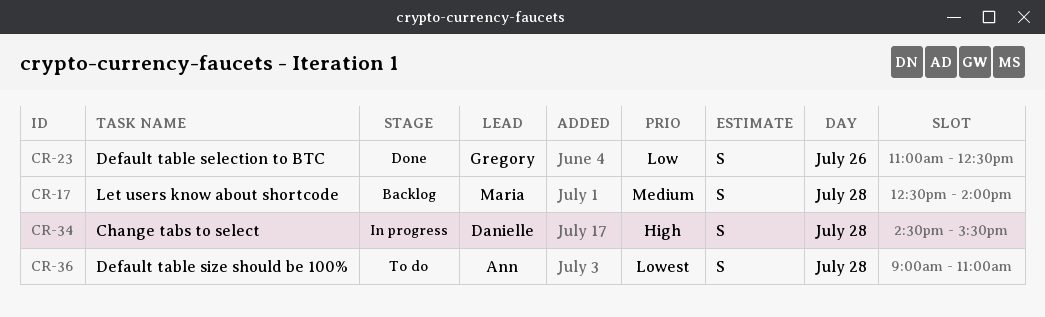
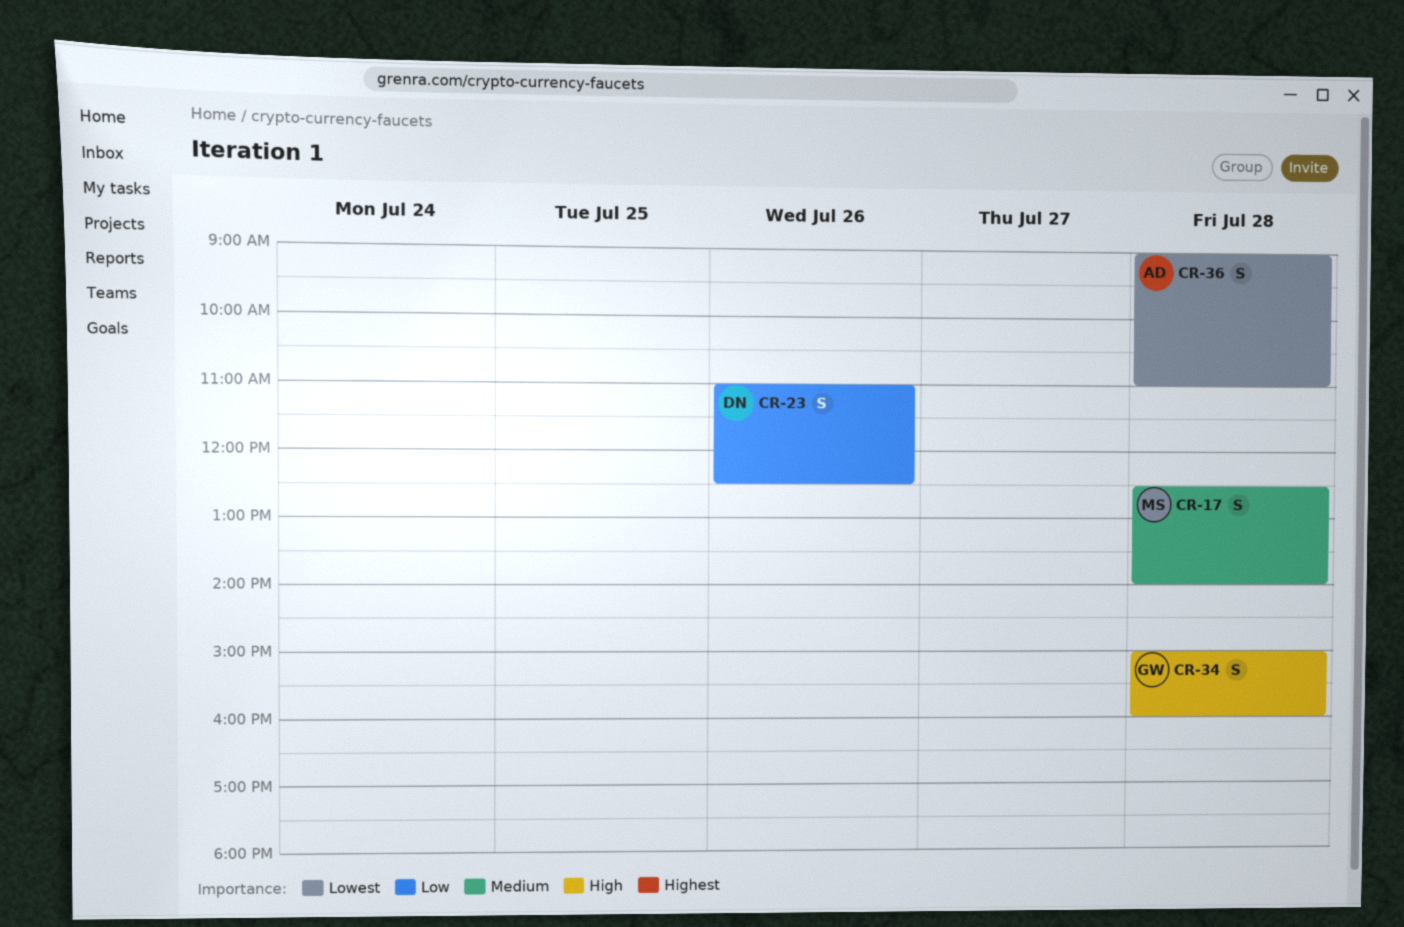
CR-23, owner: Gregory -> Danielle
CR-34, owner: Danielle -> Gregory
CR-34, begins: 14:30 -> 15:00
CR-34, ends: 15:30 -> 16:00

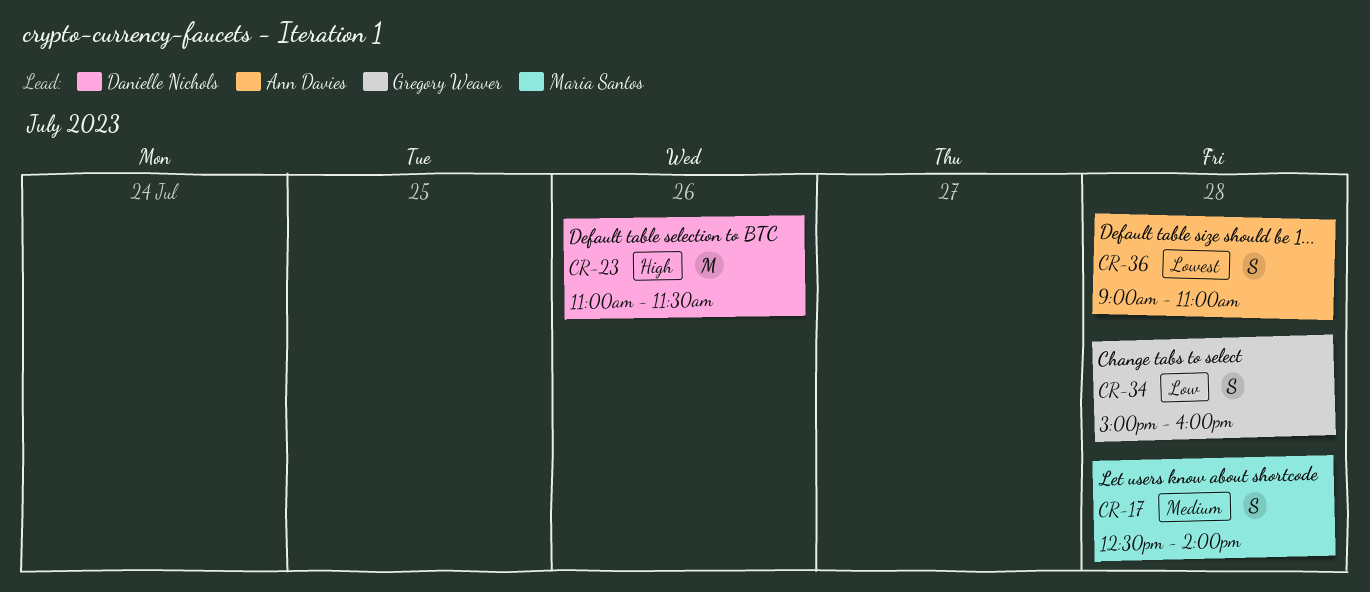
CR-23, priority: Low -> High
CR-23, estimate: S -> M
CR-23, ends: 12:30 -> 11:30
CR-34, priority: High -> Low

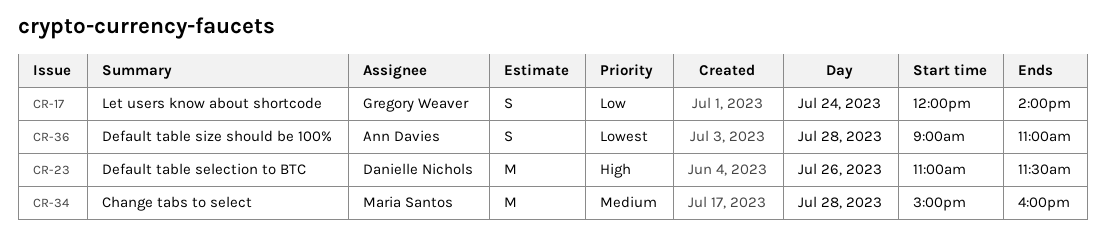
CR-17, owner: Maria Santos -> Gregory Weaver
CR-17, priority: Medium -> Low
CR-17, day: Jul 28 -> Jul 24
CR-17, begins: 12:30 -> 12:00
CR-34, owner: Gregory Weaver -> Maria Santos
CR-34, priority: Low -> Medium
CR-34, estimate: S -> M

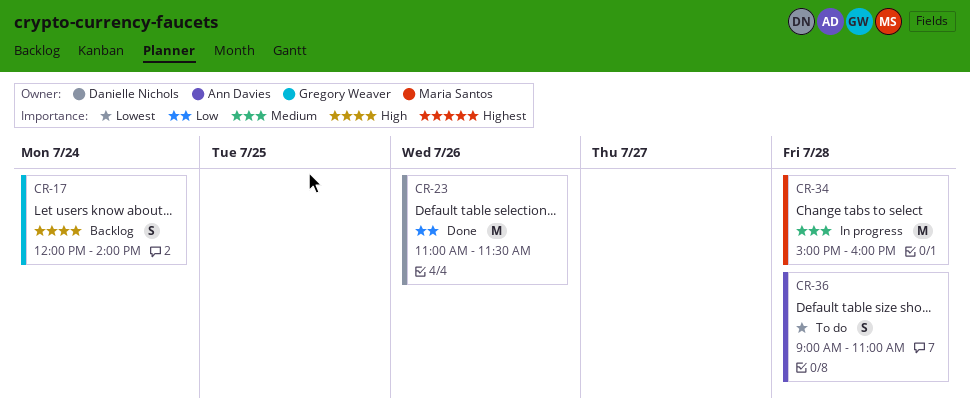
CR-17, priority: Low -> High
CR-23, priority: High -> Low

